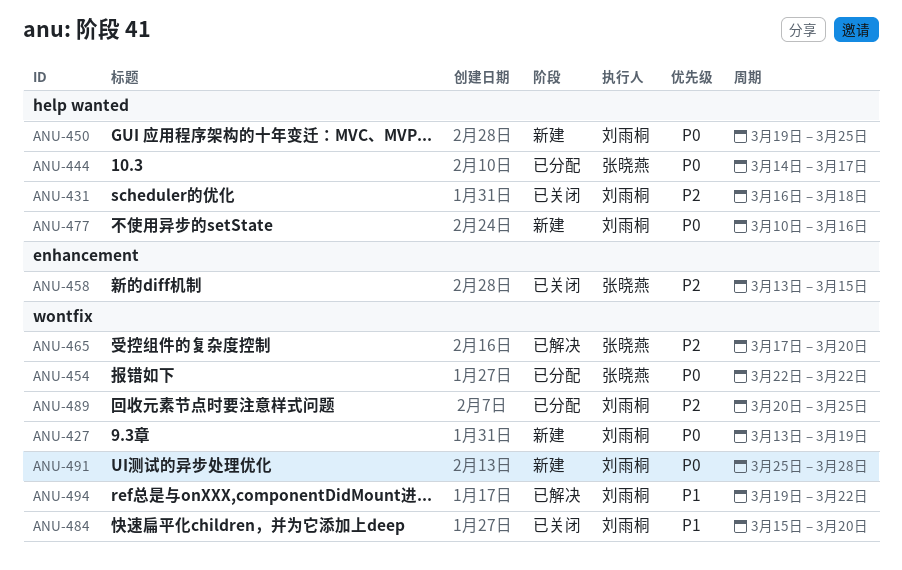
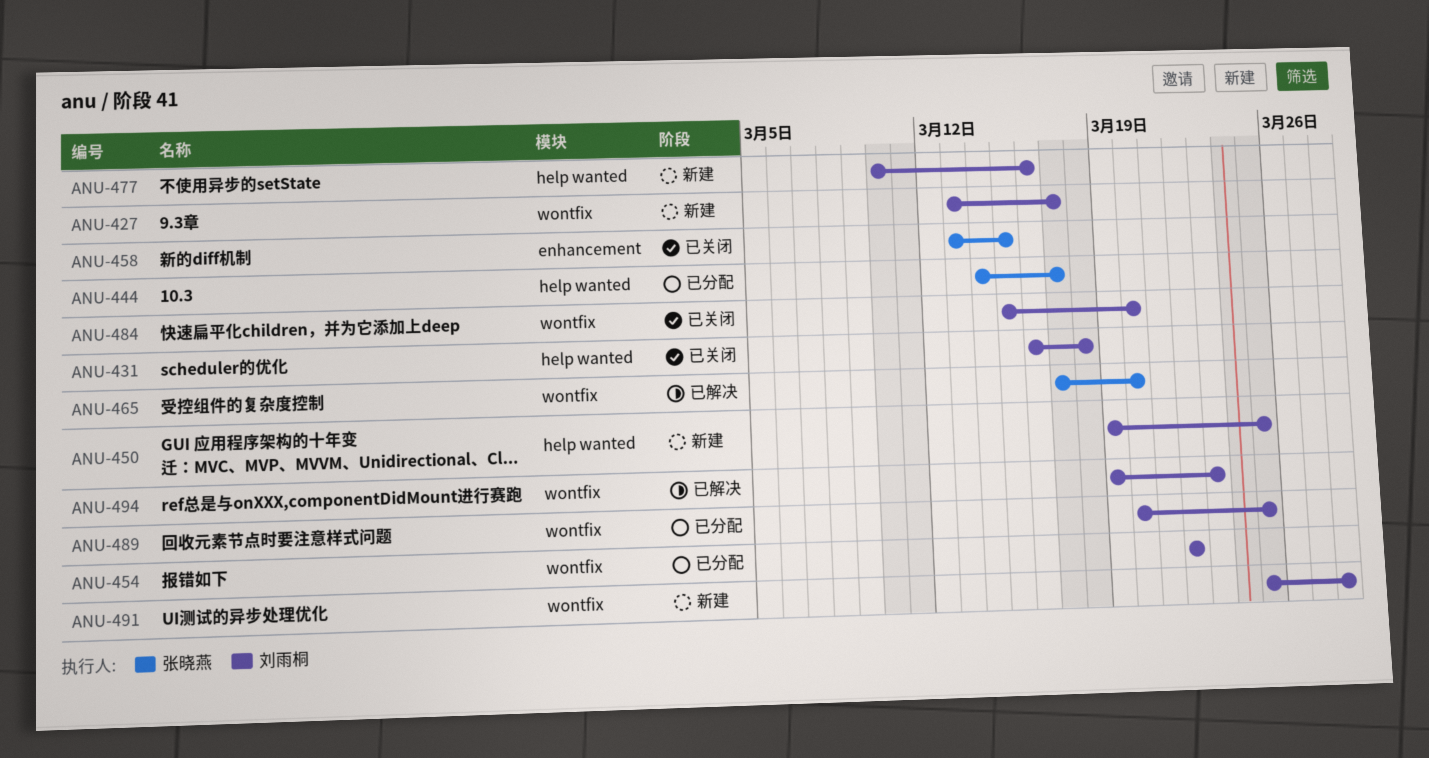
ANU-427, due: Mar 19 -> Mar 17
ANU-454, owner: 张晓燕 -> 刘雨桐
ANU-494, due: Mar 22 -> Mar 23

